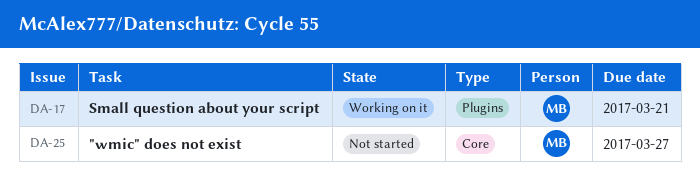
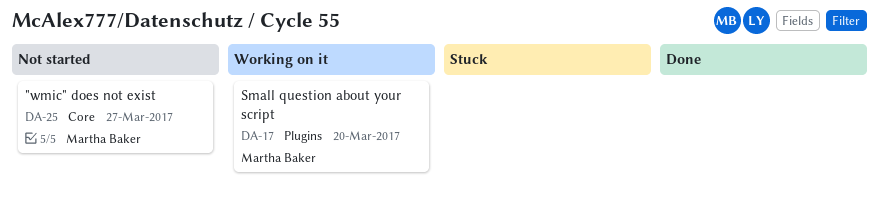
DA-17, due: Mar 21 -> Mar 20

